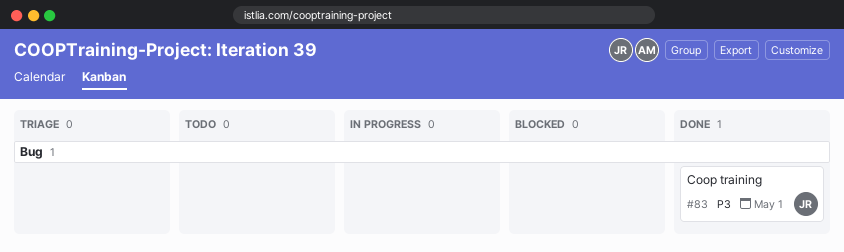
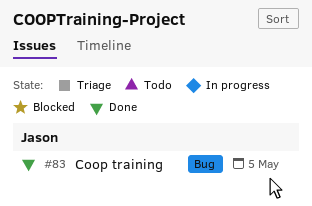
#83, due: May 1 -> May 5

